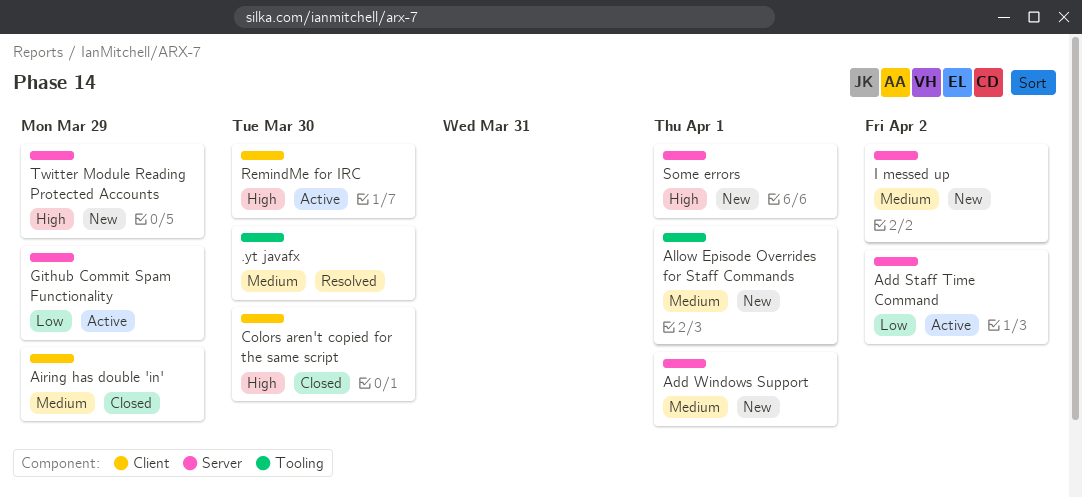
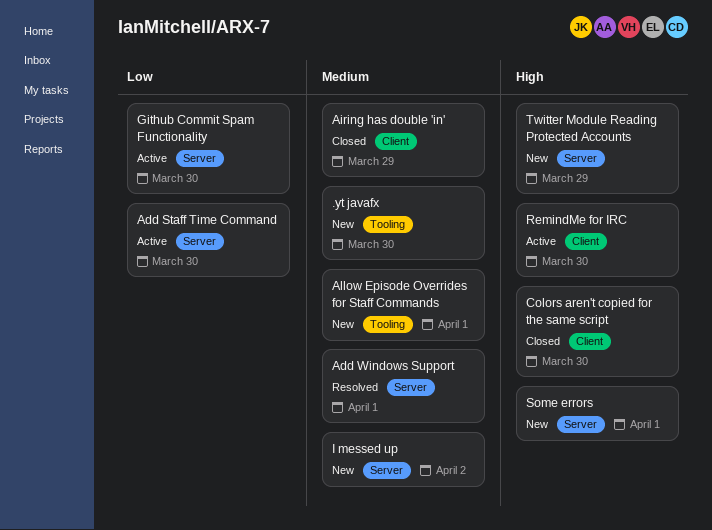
.yt javafx, status: Resolved -> New
Add Staff Time Command, due: Apr 2 -> Mar 30
Add Windows Support, status: New -> Resolved
Github Commit Spam Functionality, due: Mar 29 -> Mar 30

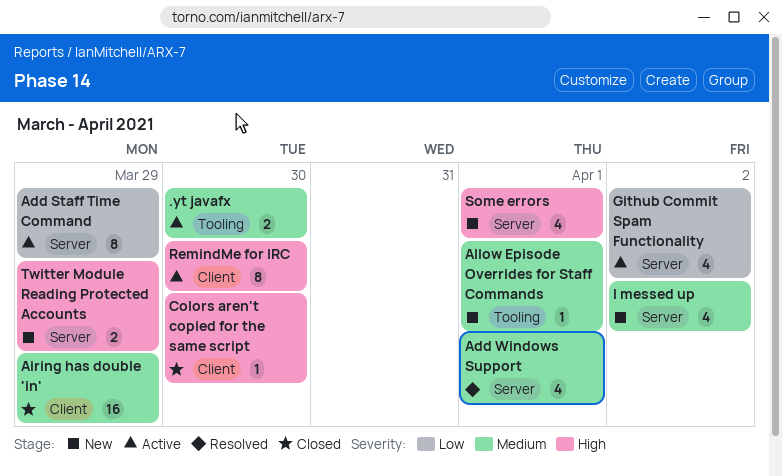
.yt javafx, status: New -> Active
Add Staff Time Command, due: Mar 30 -> Mar 29
Github Commit Spam Functionality, due: Mar 30 -> Apr 2

